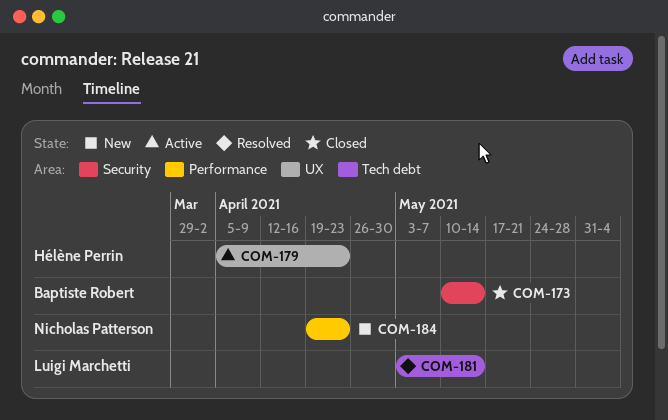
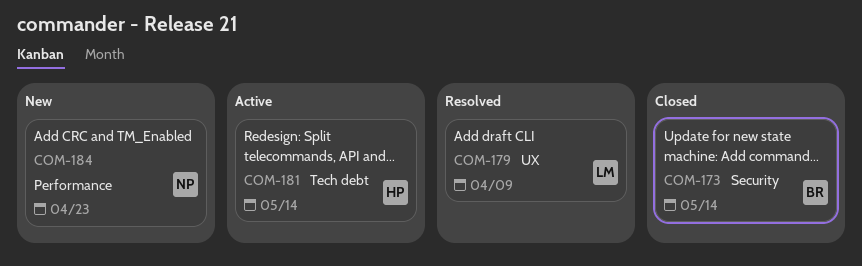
COM-179, status: Active -> Resolved
COM-179, owner: Hélène Perrin -> Luigi Marchetti
COM-179, due: Apr 23 -> Apr 9
COM-181, status: Resolved -> Active
COM-181, owner: Luigi Marchetti -> Hélène Perrin

